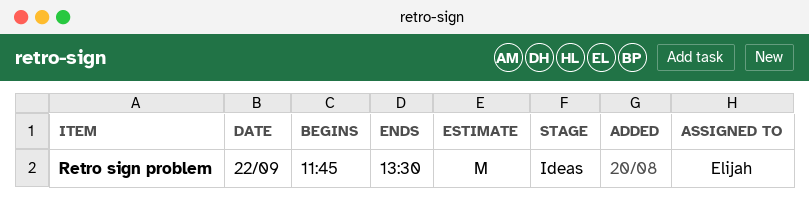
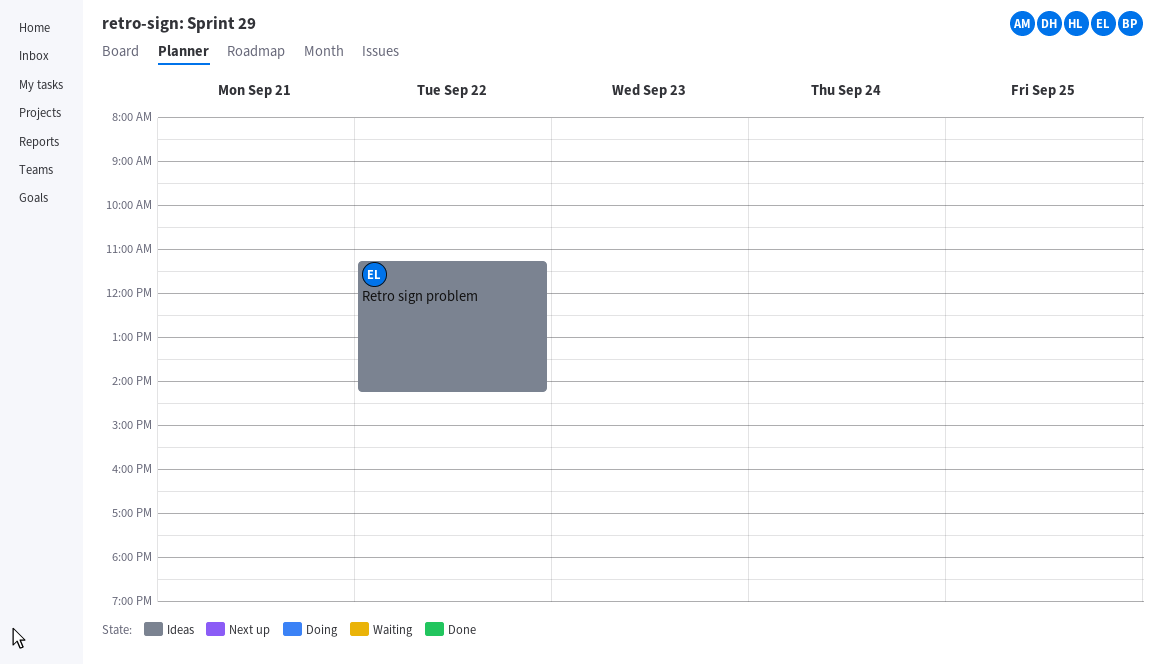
Retro sign problem, begins: 11:45 -> 11:15
Retro sign problem, ends: 13:30 -> 14:15

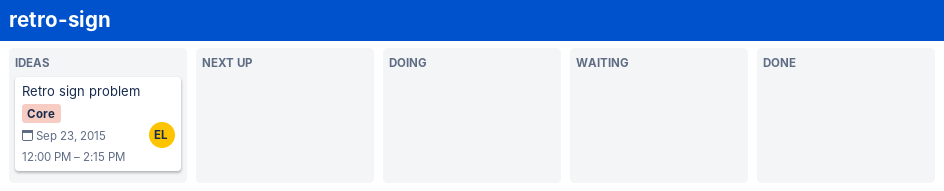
Retro sign problem, day: Sep 22 -> Sep 23
Retro sign problem, begins: 11:15 -> 12:00

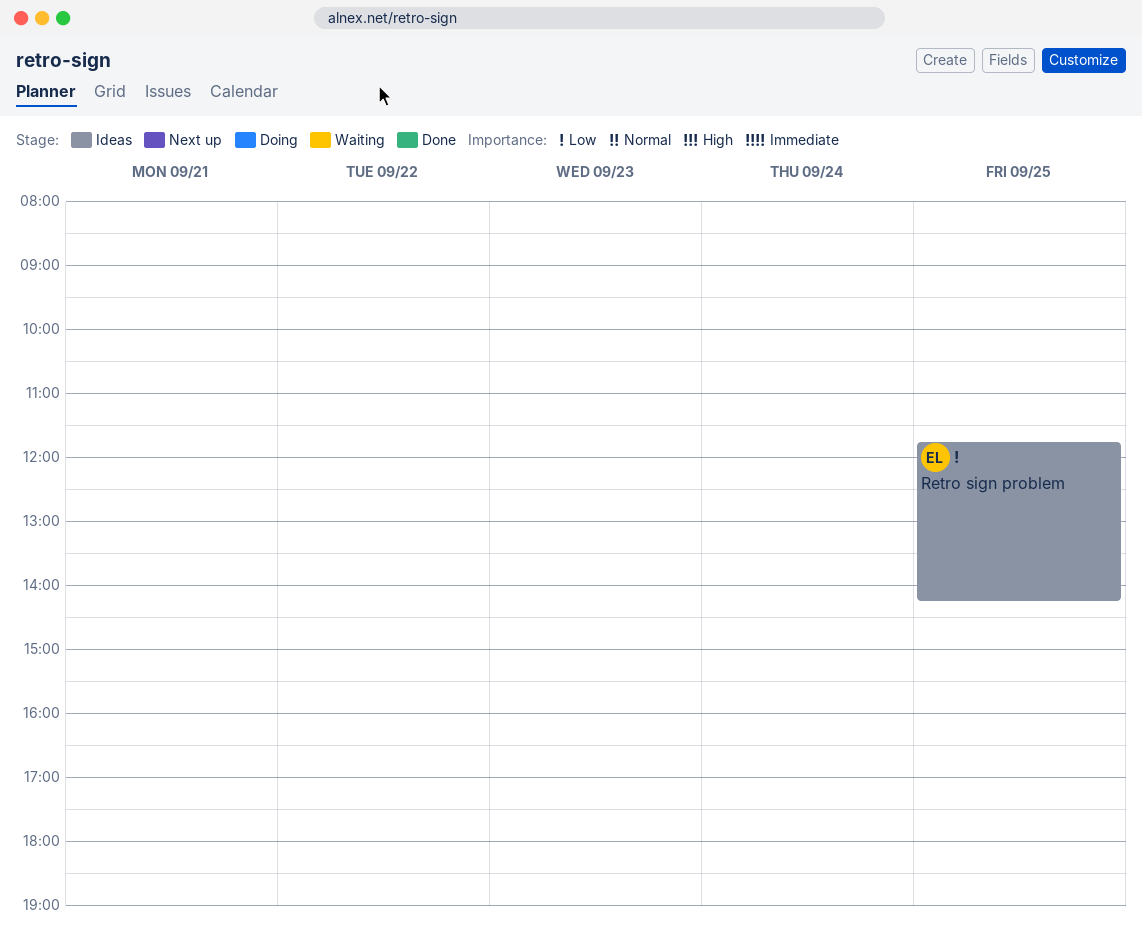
Retro sign problem, day: Sep 23 -> Sep 25
Retro sign problem, begins: 12:00 -> 11:45

